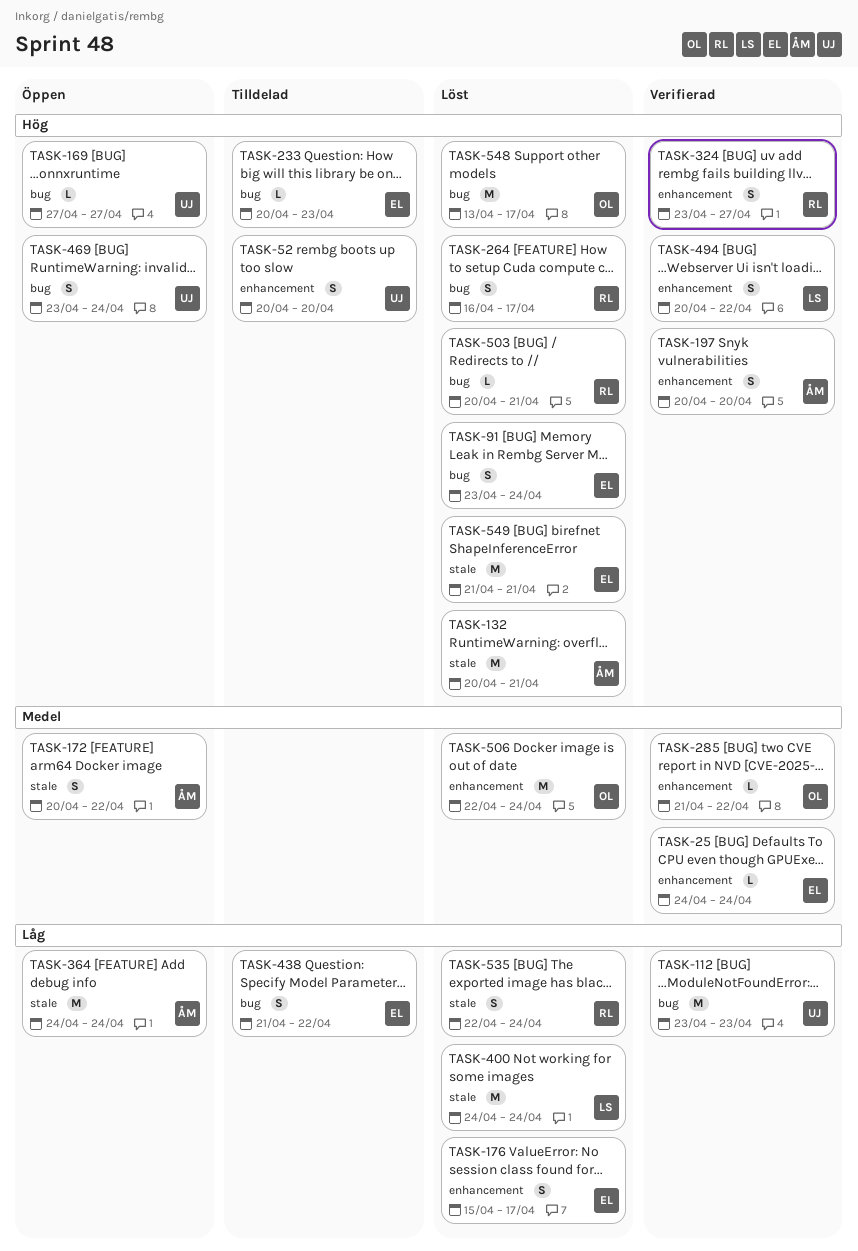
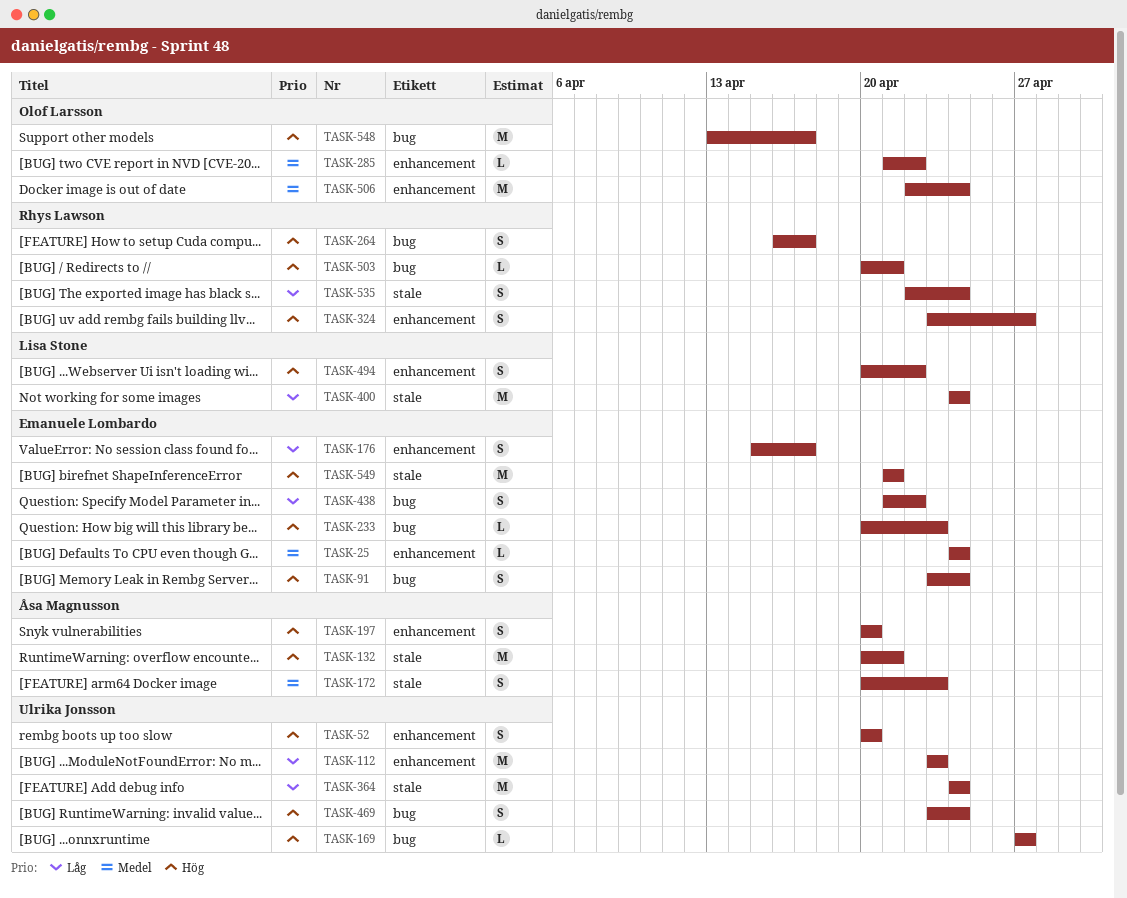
TASK-112, label: bug -> enhancement
TASK-172, due: Apr 22 -> Apr 23
TASK-364, owner: Åsa Magnusson -> Ulrika Jonsson

